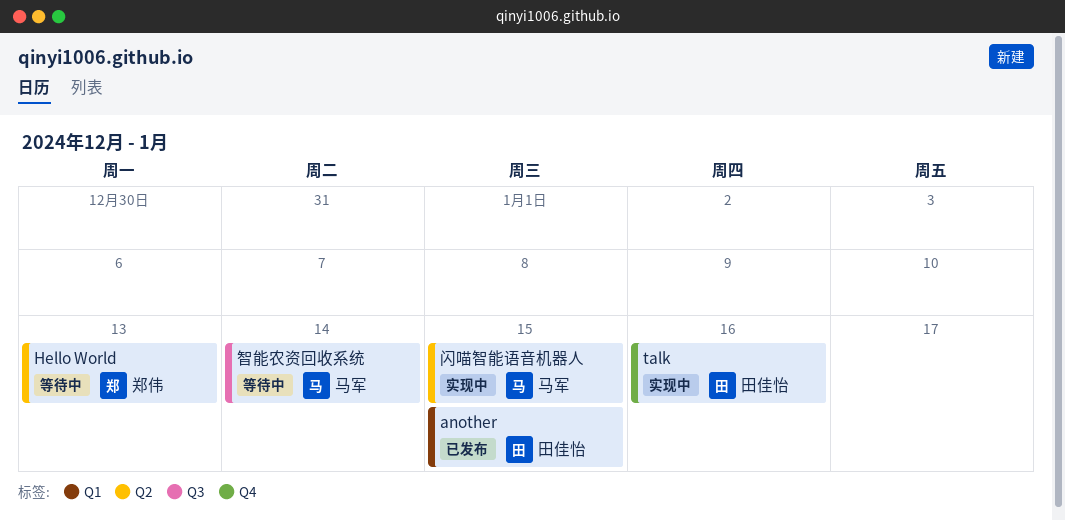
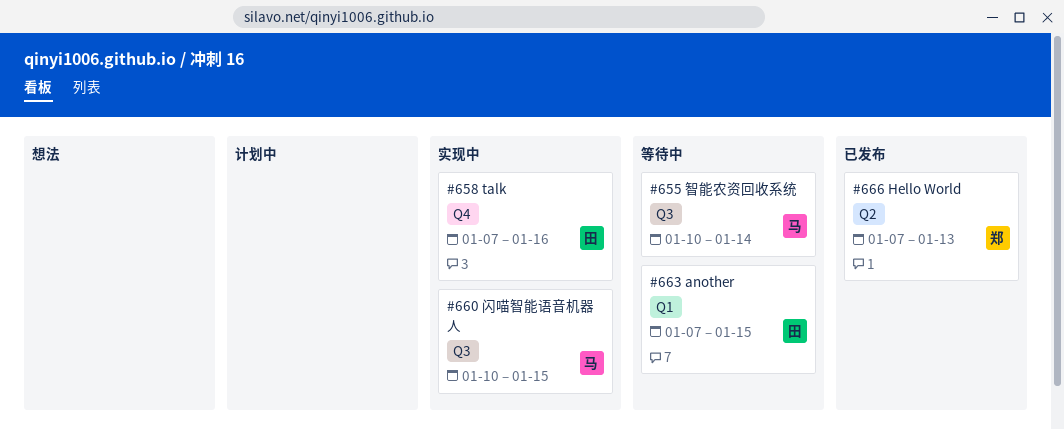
another, status: 已发布 -> 等待中
Hello World, status: 等待中 -> 已发布
闪喵智能语音机器人, label: Q2 -> Q3

